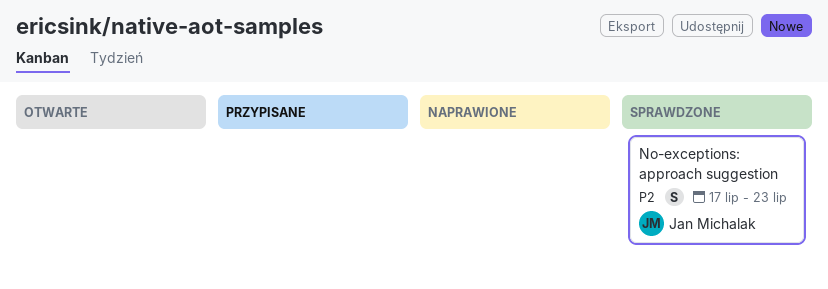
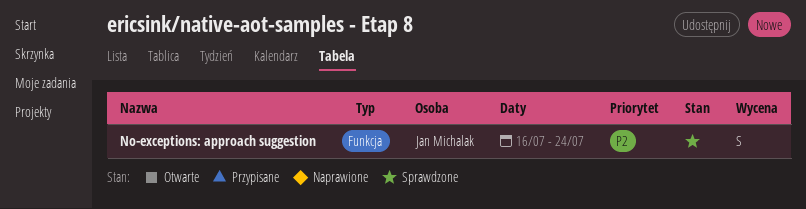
No-exceptions: approach suggestion, start: Jul 17 -> Jul 16
No-exceptions: approach suggestion, due: Jul 23 -> Jul 24

